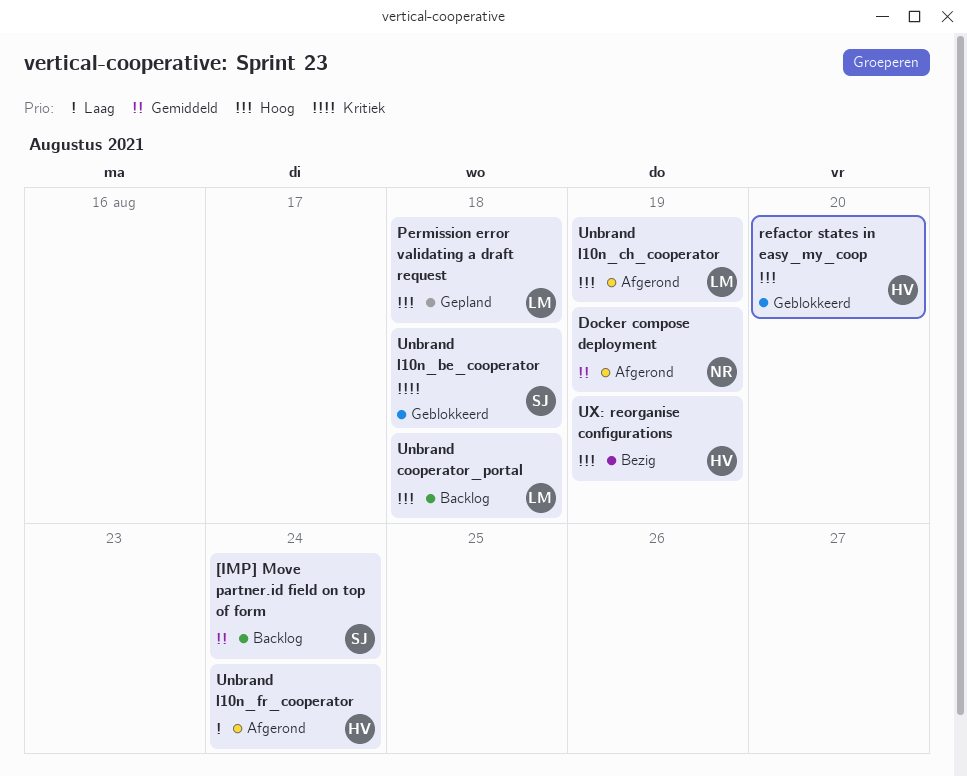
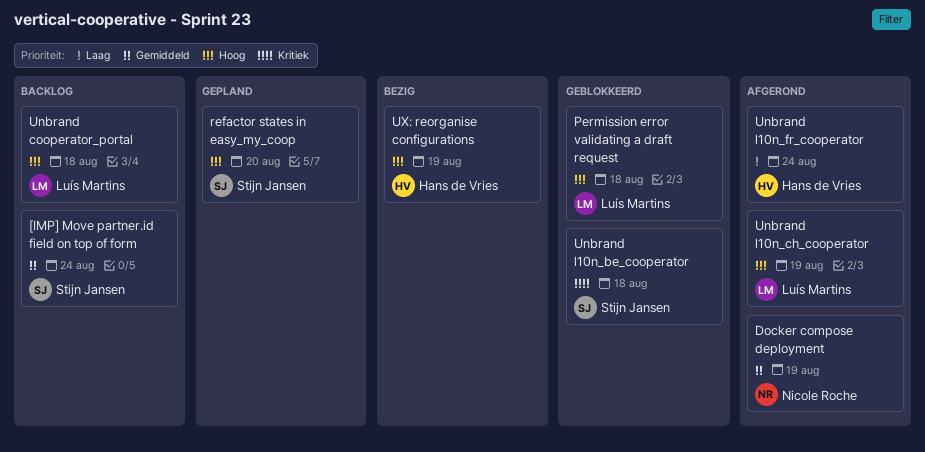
Permission error validating a draft request, status: Gepland -> Geblokkeerd
refactor states in easy_my_coop, status: Geblokkeerd -> Gepland
refactor states in easy_my_coop, owner: Hans de Vries -> Stijn Jansen

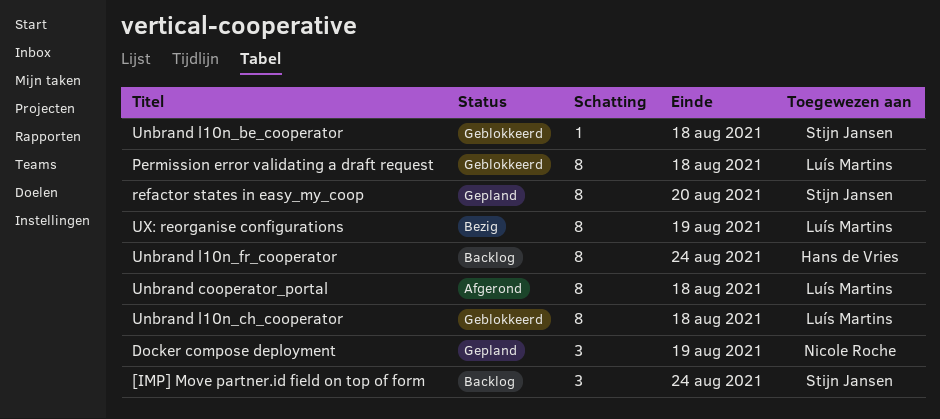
Docker compose deployment, status: Afgerond -> Gepland
Unbrand cooperator_portal, status: Backlog -> Afgerond
Unbrand l10n_ch_cooperator, status: Afgerond -> Geblokkeerd
Unbrand l10n_ch_cooperator, due: Aug 19 -> Aug 18
Unbrand l10n_fr_cooperator, status: Afgerond -> Backlog
UX: reorganise configurations, owner: Hans de Vries -> Luís Martins

